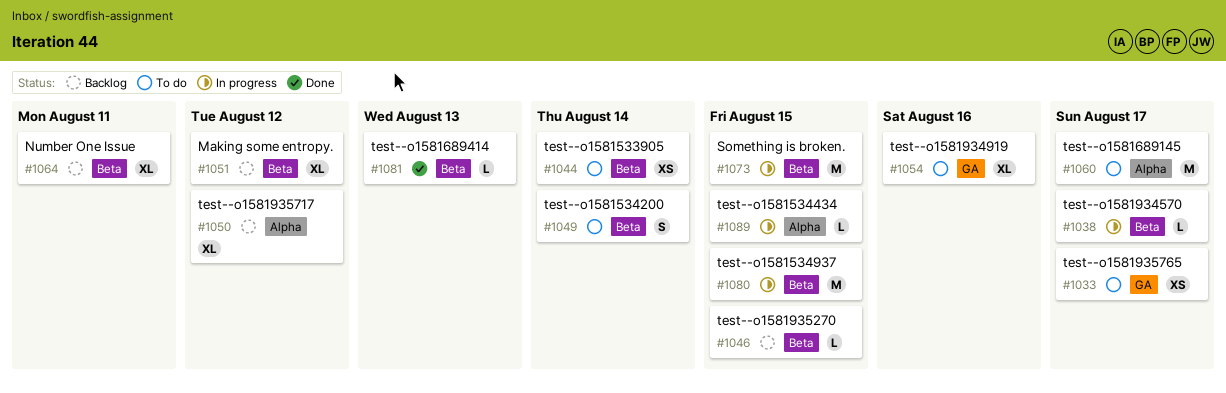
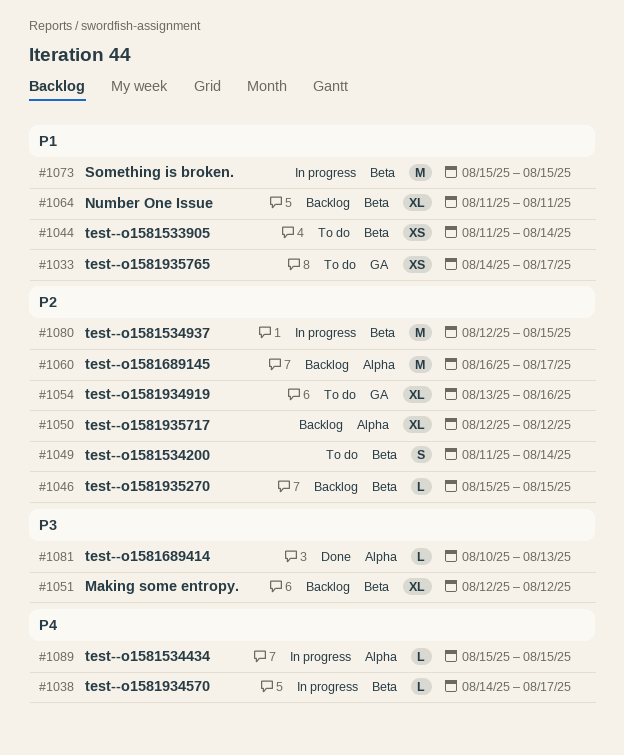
#1060, status: To do -> Backlog
#1081, label: Beta -> Alpha

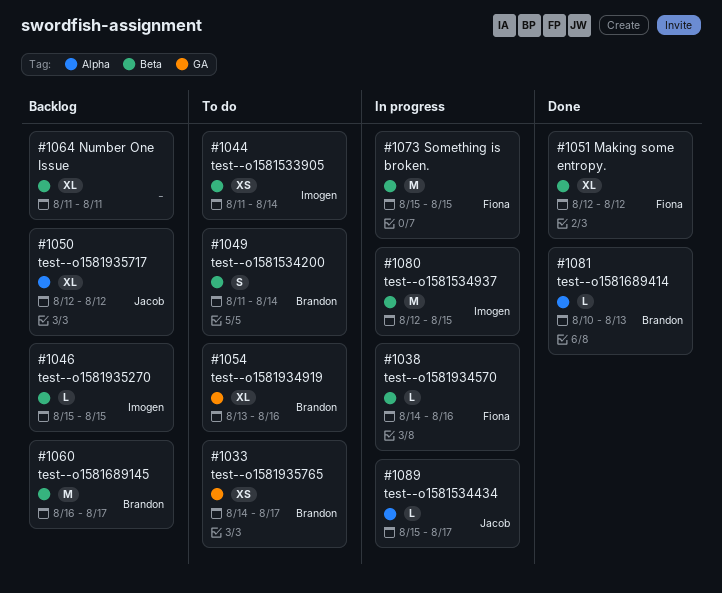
#1038, due: Aug 17 -> Aug 16
#1051, status: Backlog -> Done
#1060, label: Alpha -> Beta
#1089, due: Aug 15 -> Aug 17

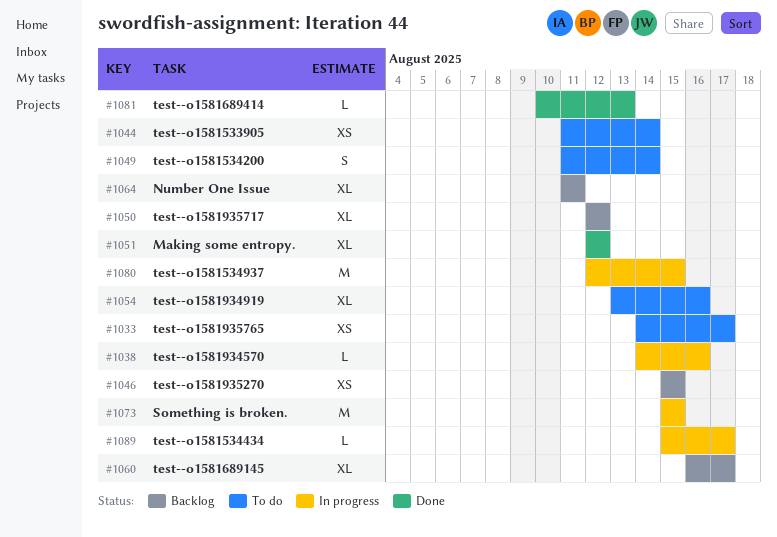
#1046, estimate: L -> XS
#1060, estimate: M -> XL

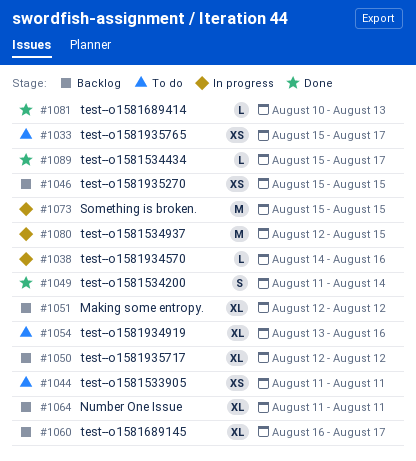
#1033, start: Aug 14 -> Aug 15
#1044, due: Aug 14 -> Aug 11
#1049, status: To do -> Done
#1051, status: Done -> Backlog
#1089, status: In progress -> Done

